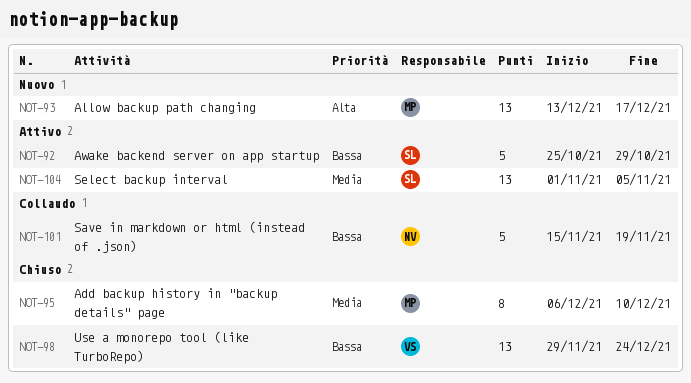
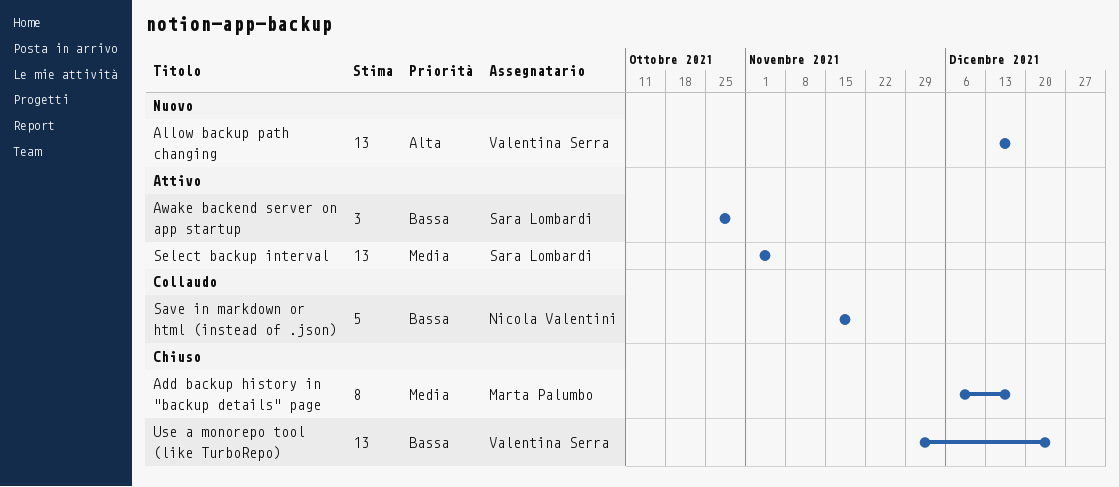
Add backup history in "backup details" page, due: Dec 10 -> Dec 17
Allow backup path changing, owner: Marta Palumbo -> Valentina Serra
Awake backend server on app startup, estimate: 5 -> 3

